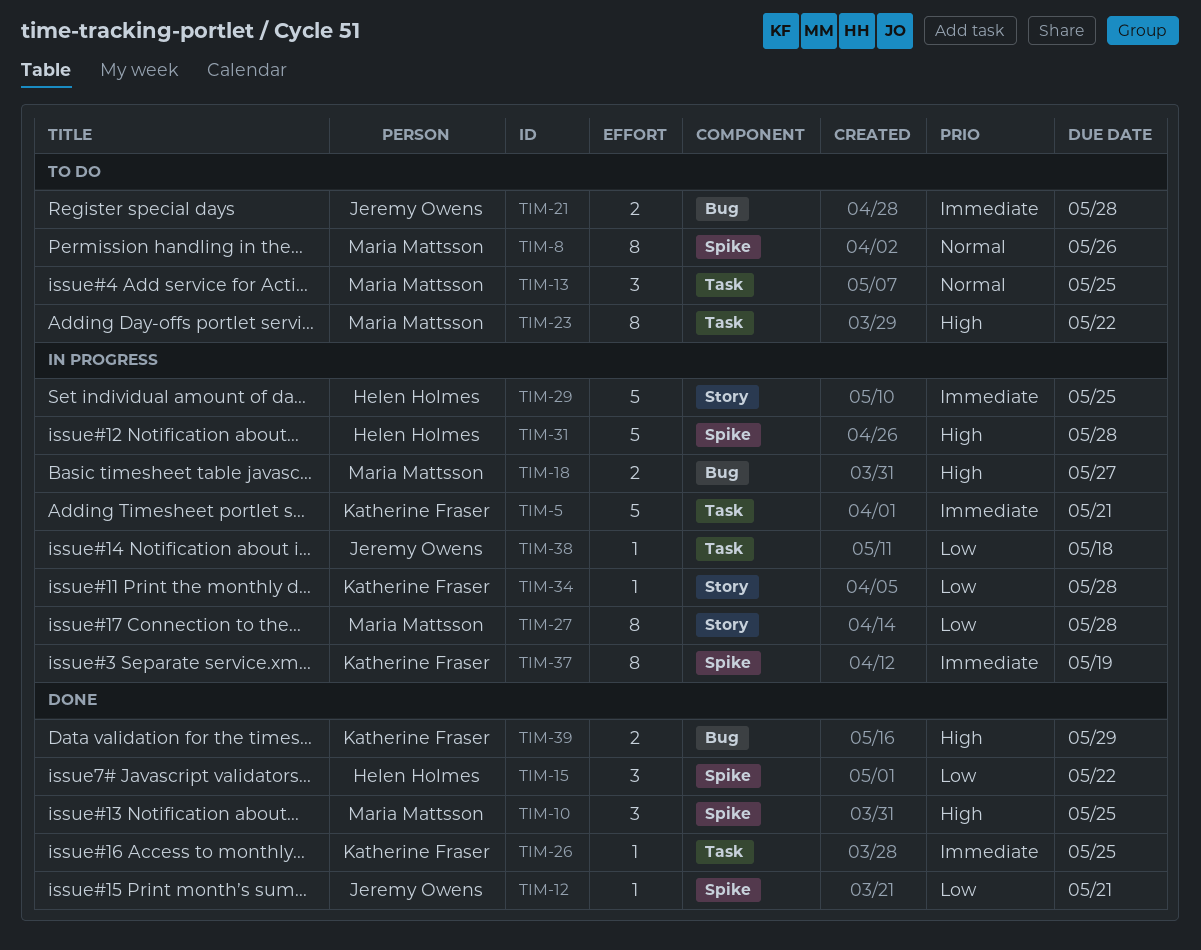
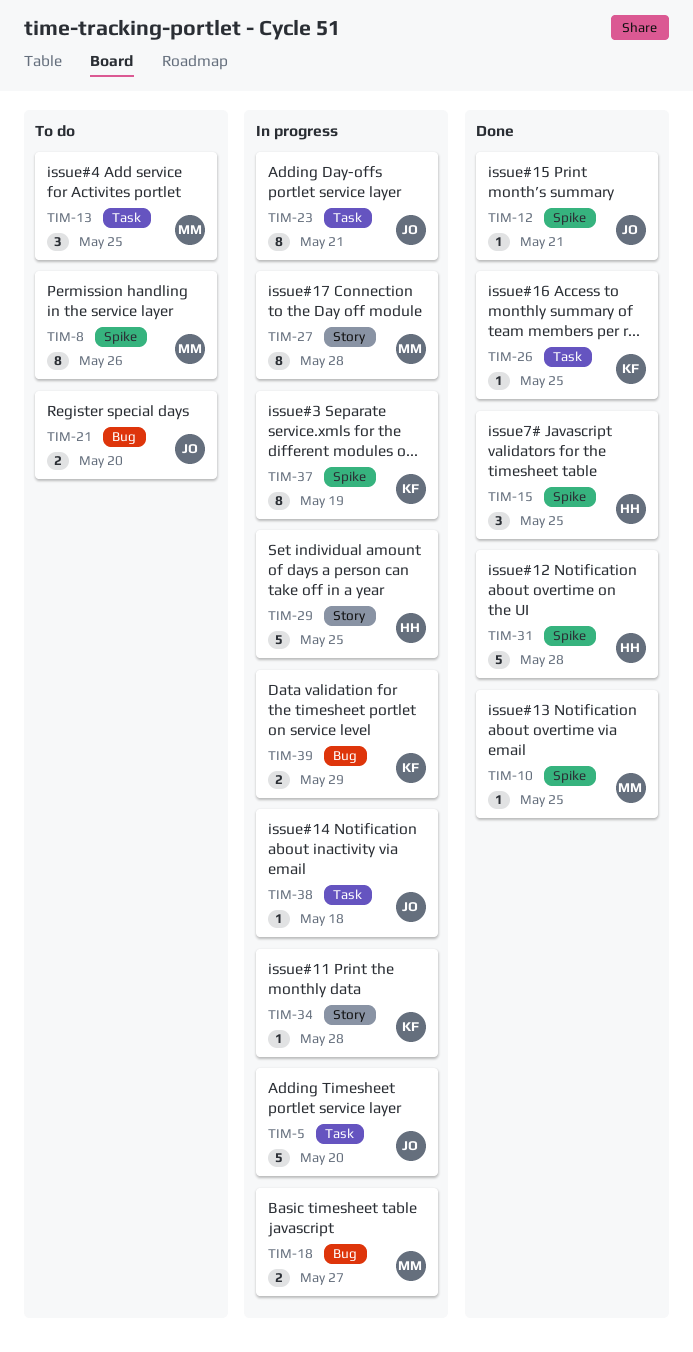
TIM-5, owner: Katherine Fraser -> Jeremy Owens
TIM-5, due: May 21 -> May 20
TIM-10, estimate: 3 -> 1
TIM-15, due: May 22 -> May 25
TIM-21, due: May 28 -> May 20
TIM-23, status: To do -> In progress
TIM-23, owner: Maria Mattsson -> Jeremy Owens
TIM-23, due: May 22 -> May 21
TIM-31, status: In progress -> Done
TIM-39, status: Done -> In progress

